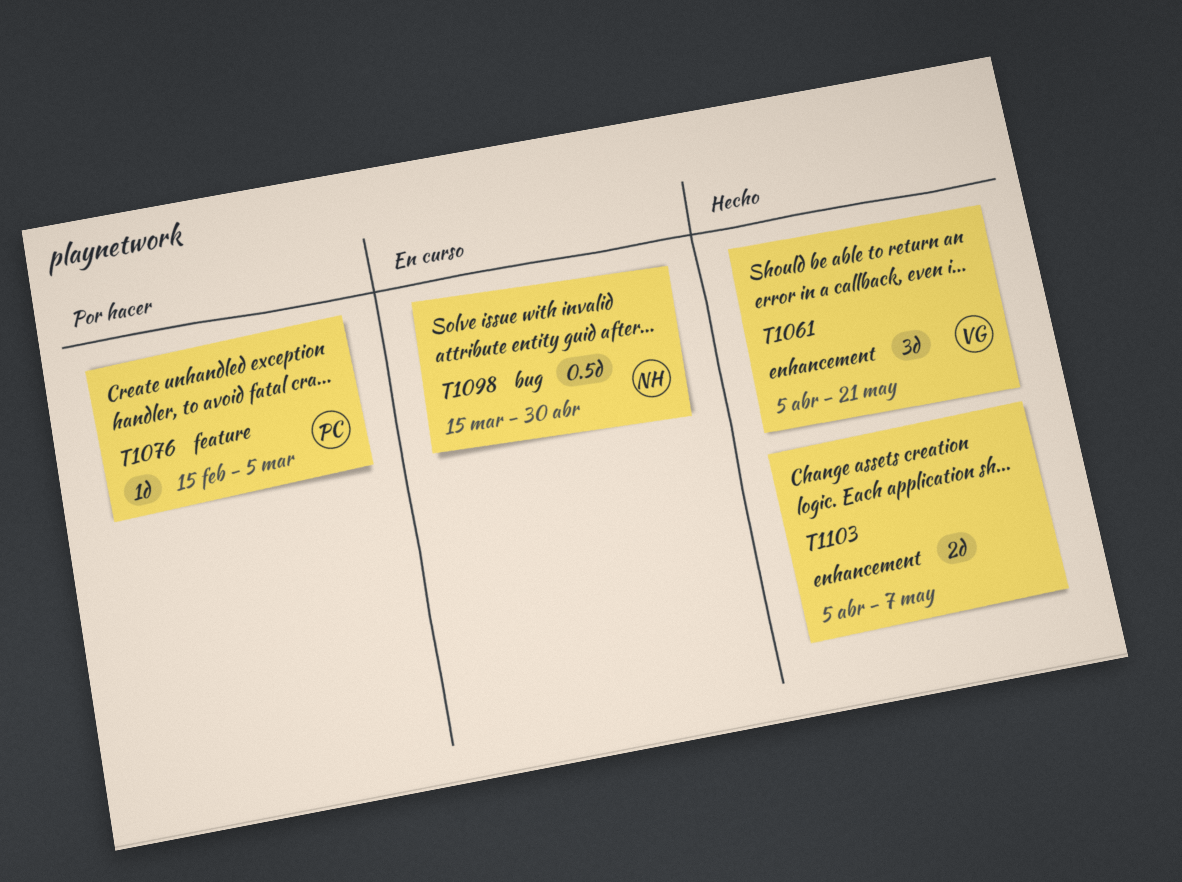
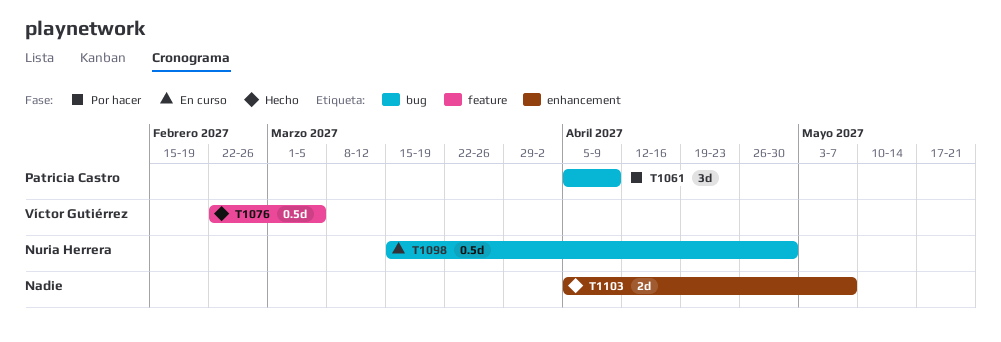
T1061, status: Hecho -> Por hacer
T1061, owner: Víctor Gutiérrez -> Patricia Castro
T1061, label: enhancement -> bug
T1061, due: May 21 -> Apr 9
T1076, status: Por hacer -> Hecho
T1076, owner: Patricia Castro -> Víctor Gutiérrez
T1076, estimate: 1d -> 0.5d
T1076, start: Feb 15 -> Feb 22

